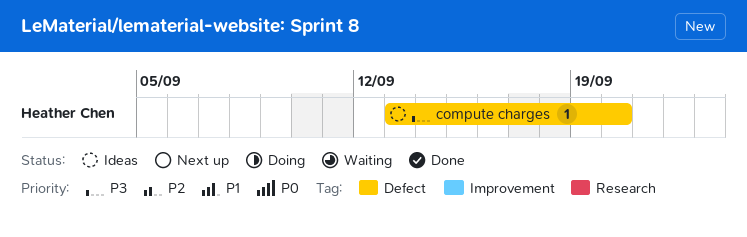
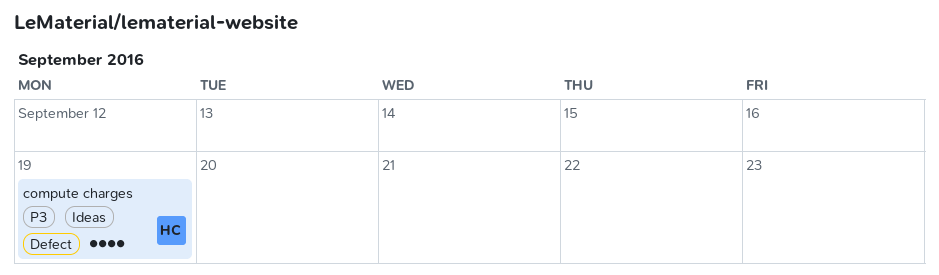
compute charges, estimate: 1 -> 4
compute charges, due: Sep 20 -> Sep 19

